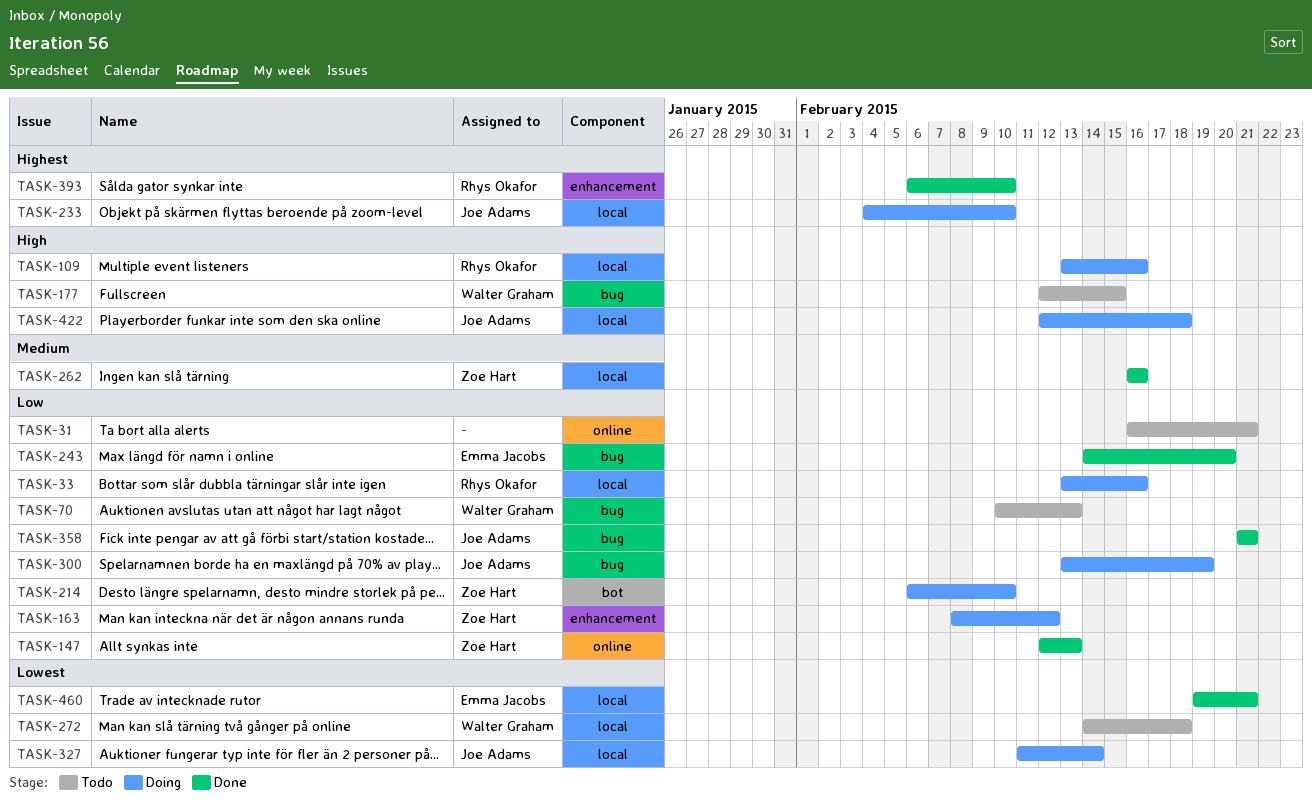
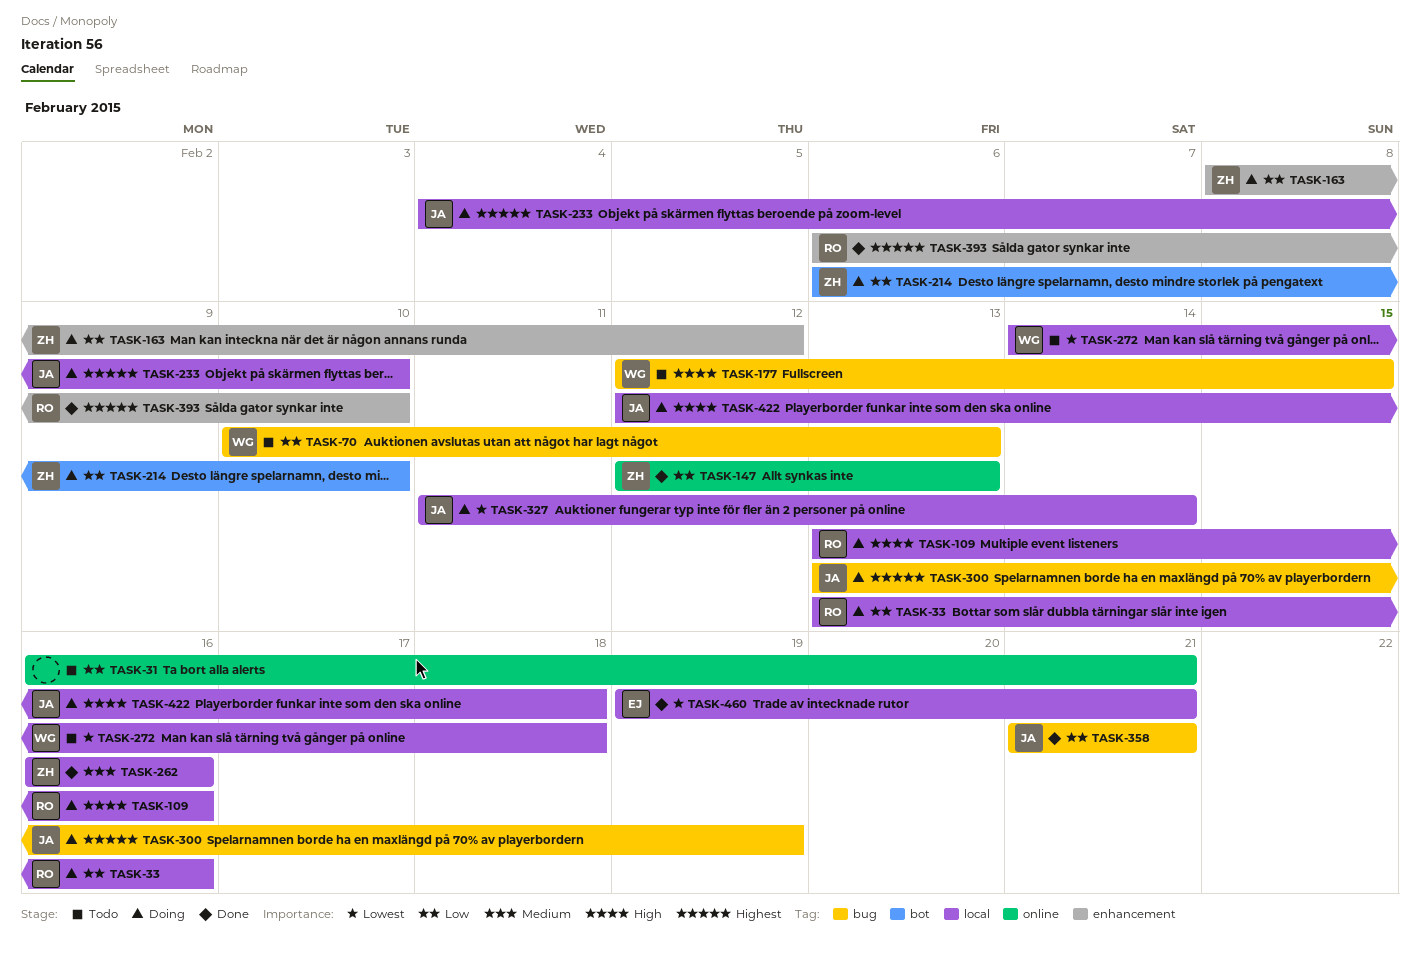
TASK-243: present -> none
TASK-300, priority: Low -> Highest

